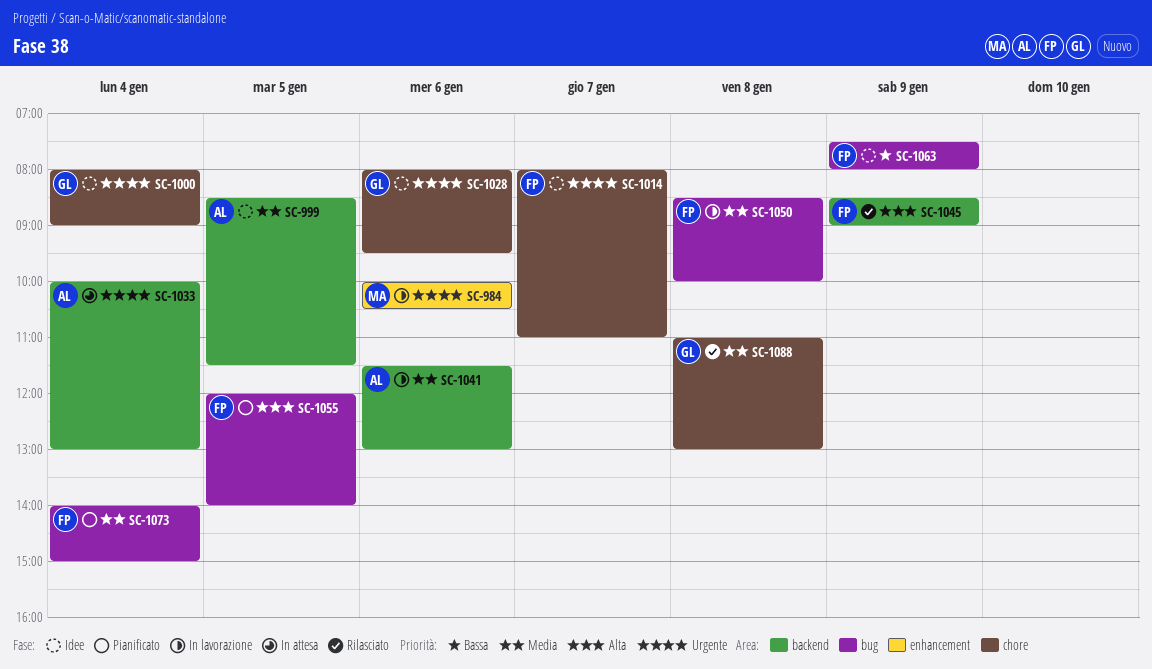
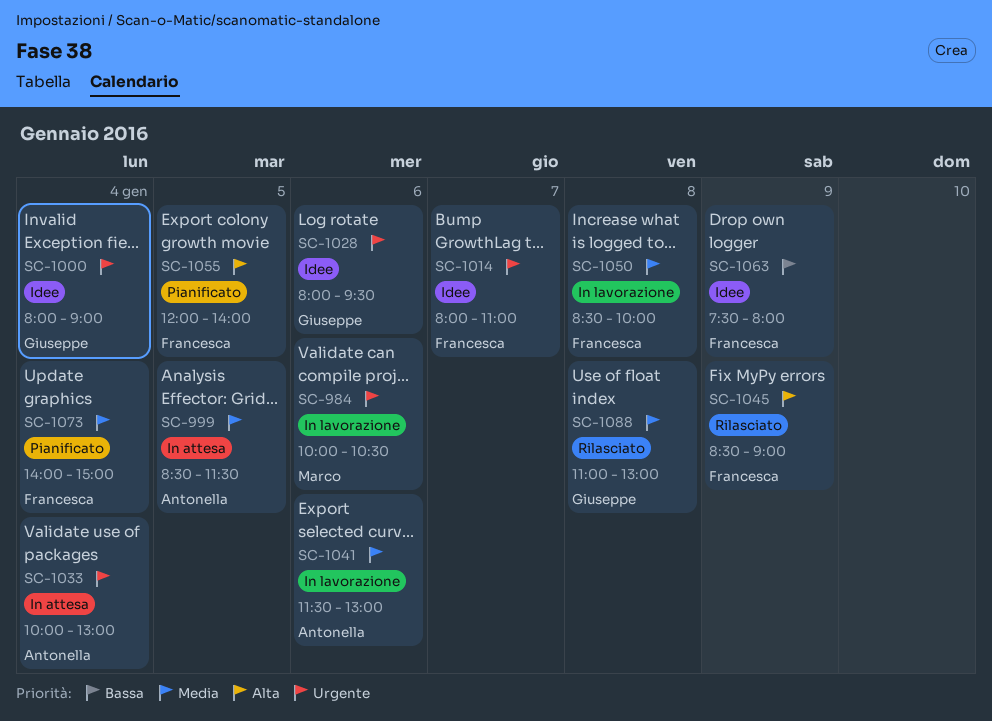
SC-999, status: Idee -> In attesa

